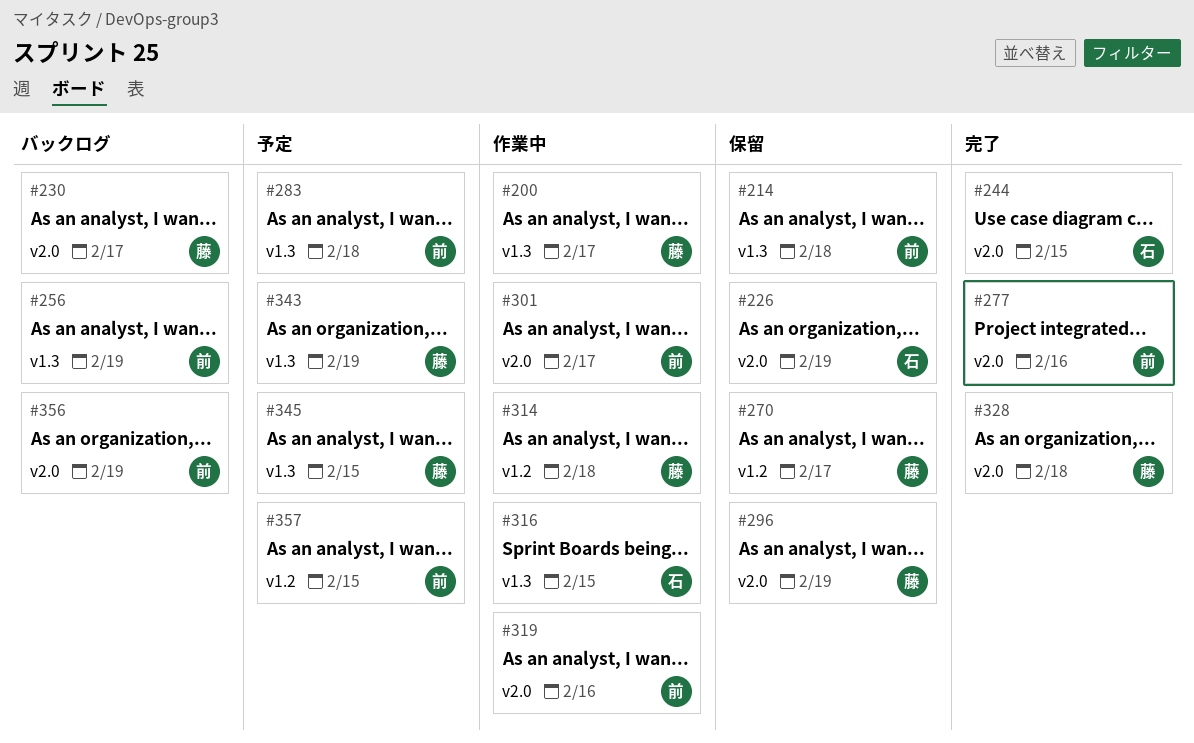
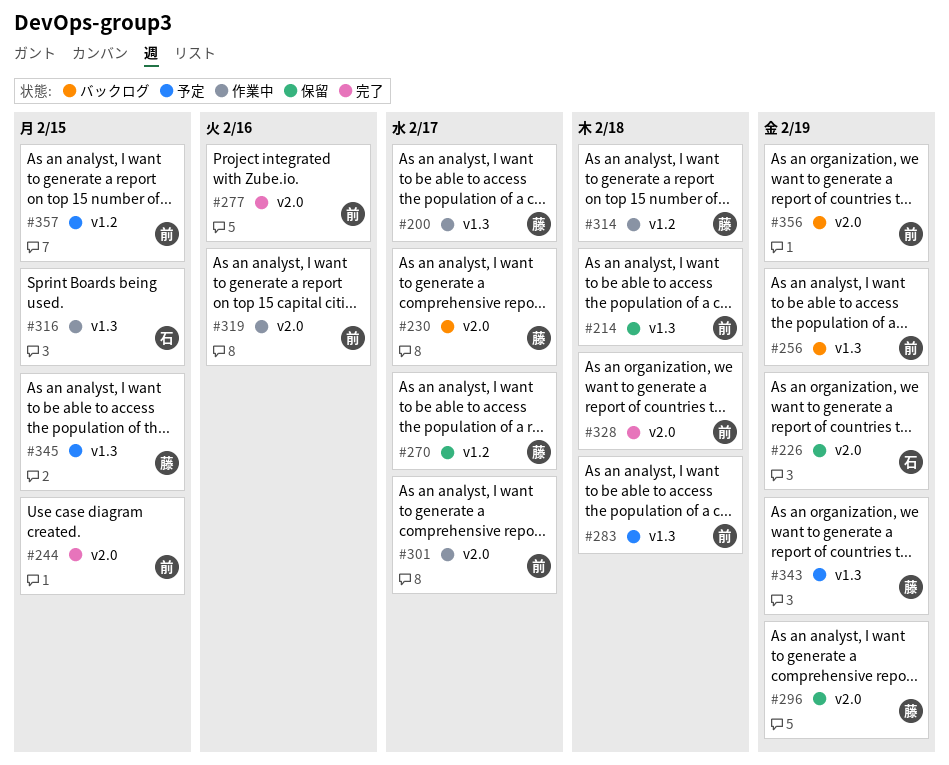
#244, owner: 石 -> 前
#328, owner: 藤 -> 前

